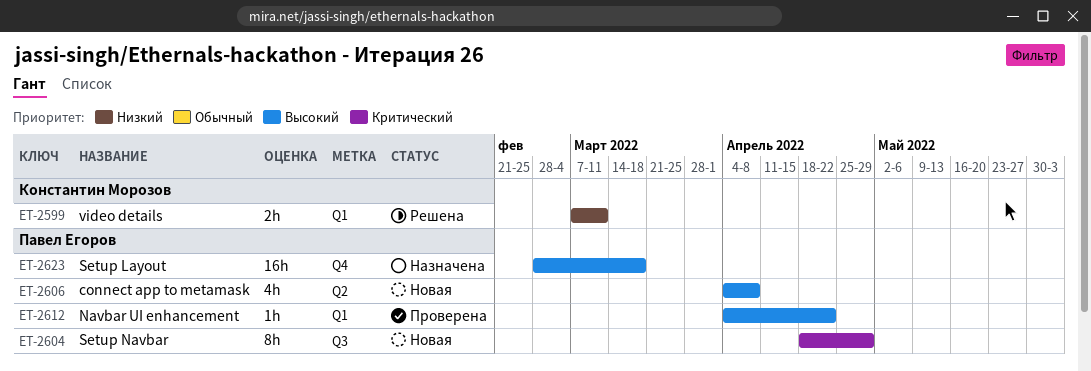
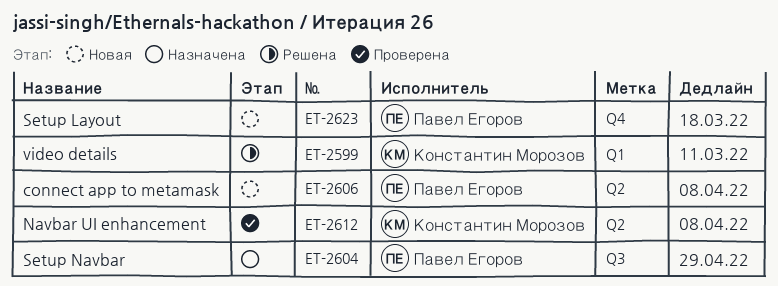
ET-2604, status: Новая -> Назначена
ET-2612, owner: Павел Егоров -> Константин Морозов
ET-2612, label: Q1 -> Q2
ET-2612, due: Apr 22 -> Apr 8
ET-2623, status: Назначена -> Новая

